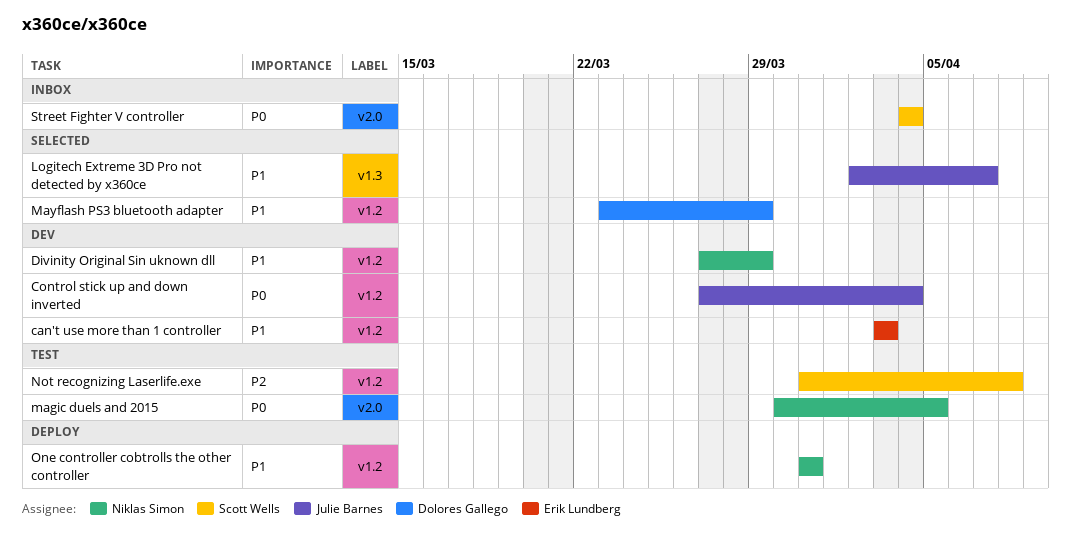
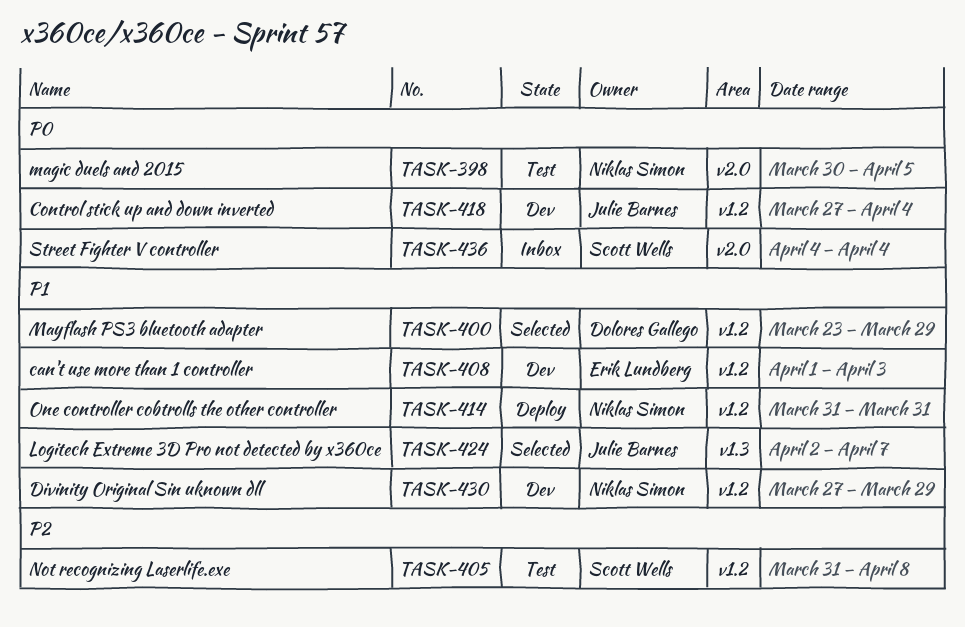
can't use more than 1 controller, start: Apr 3 -> Apr 1

